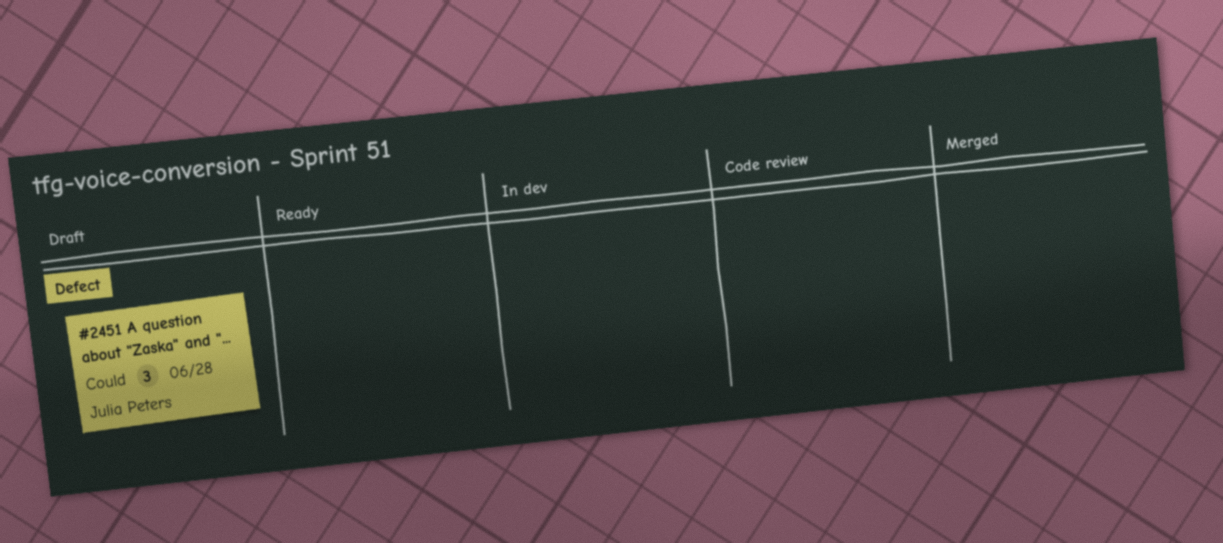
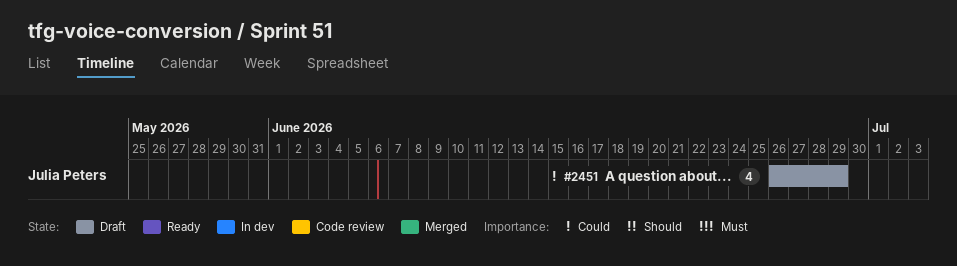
#2451, estimate: 3 -> 4
#2451, due: Jun 28 -> Jun 29

